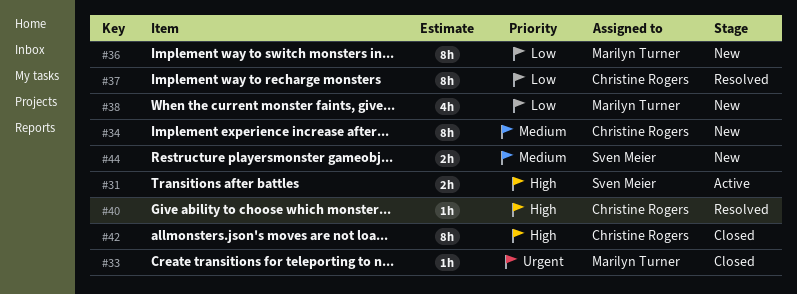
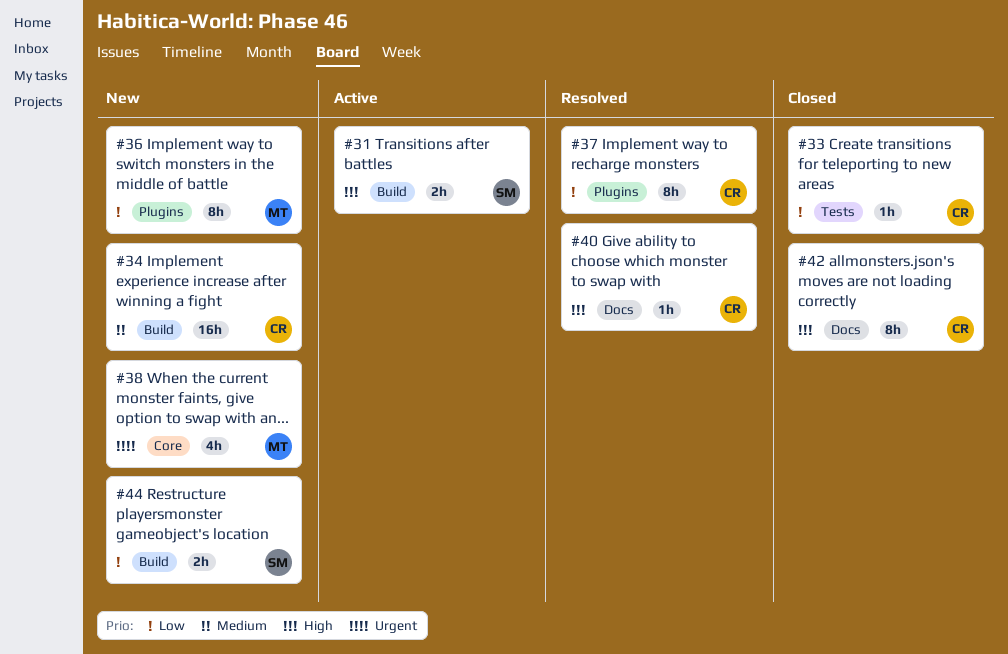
#33, owner: Marilyn Turner -> Christine Rogers
#33, priority: Urgent -> Low
#34, estimate: 8h -> 16h
#38, priority: Low -> Urgent
#44, priority: Medium -> Low

